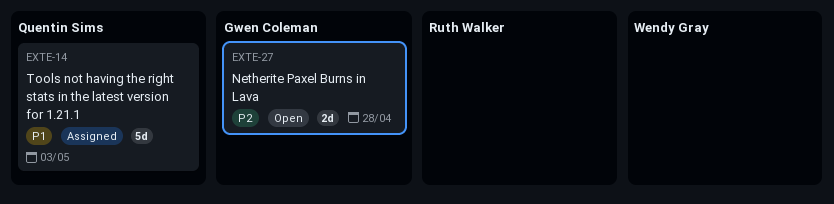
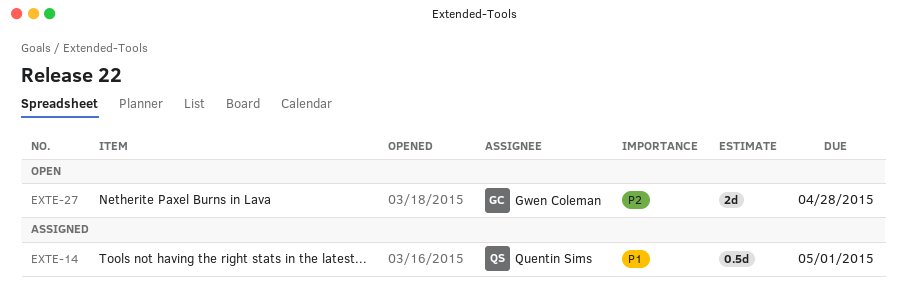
EXTE-14, estimate: 5d -> 0.5d
EXTE-14, due: May 3 -> May 1

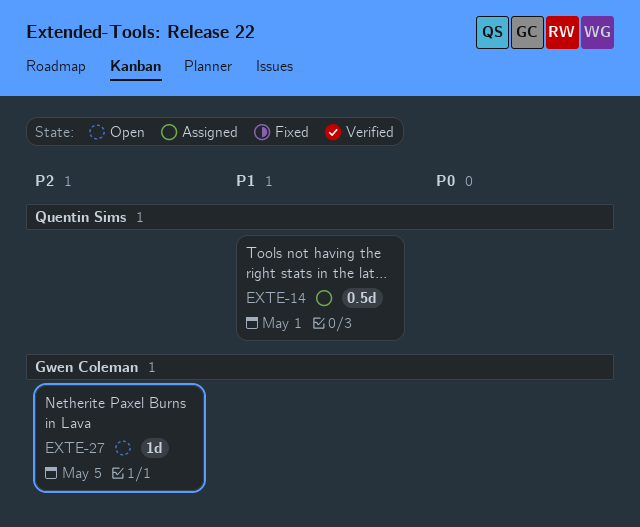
EXTE-27, estimate: 2d -> 1d
EXTE-27, due: Apr 28 -> May 5

